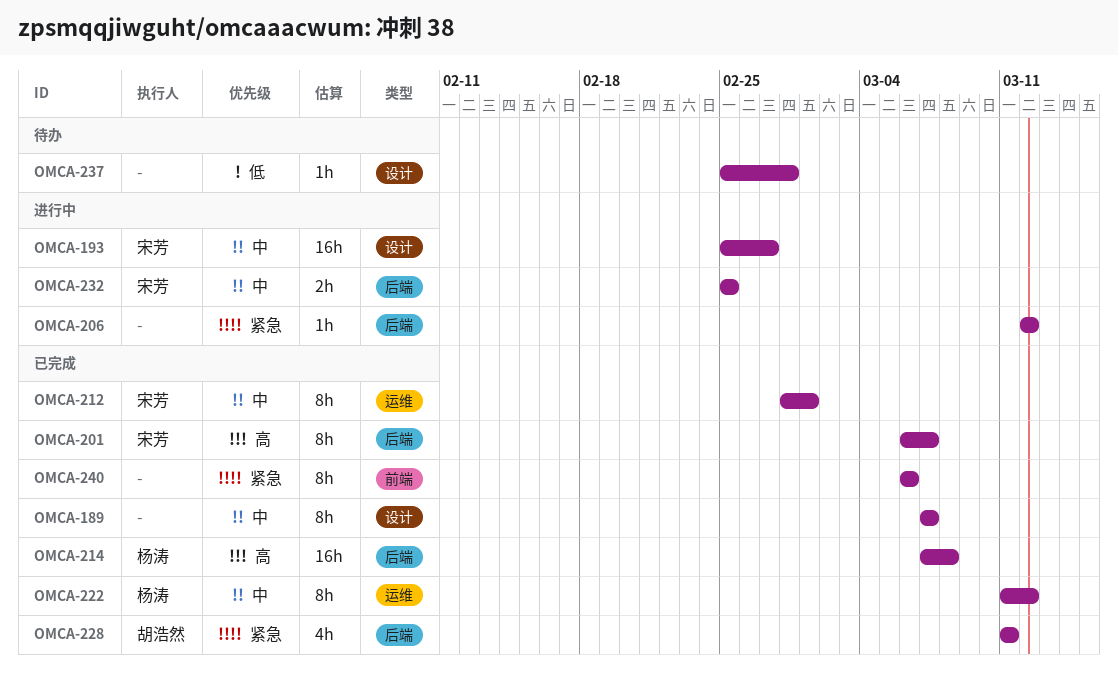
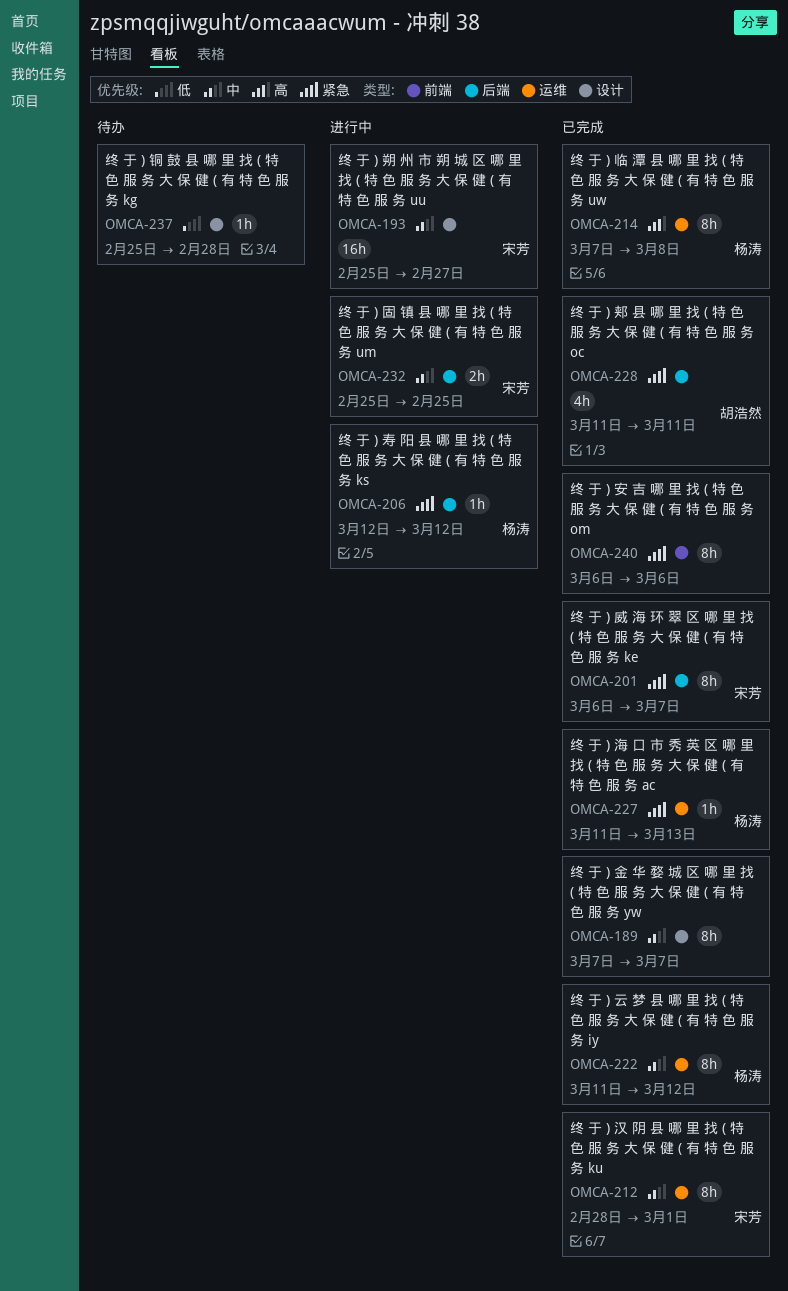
OMCA-201, priority: 高 -> 紧急
OMCA-206, owner: none -> 杨涛
OMCA-214, label: 后端 -> 运维
OMCA-214, estimate: 16h -> 8h
OMCA-227: none -> present

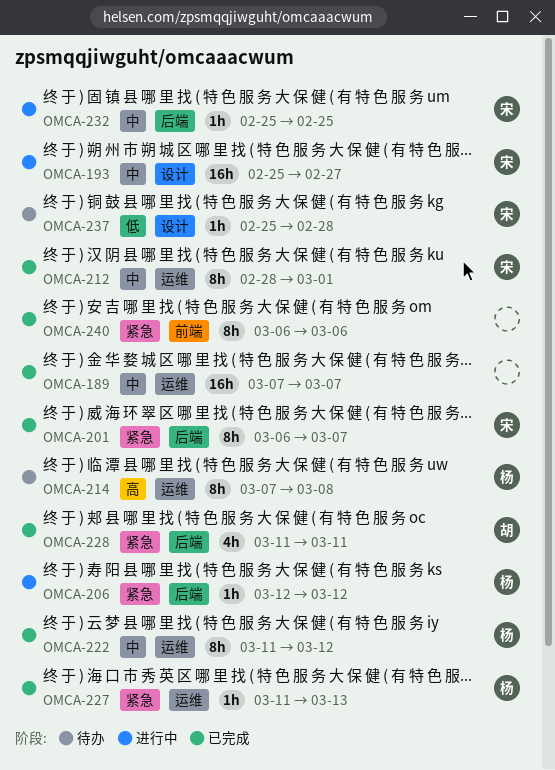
OMCA-189, label: 设计 -> 运维
OMCA-189, estimate: 8h -> 16h
OMCA-214, status: 已完成 -> 待办
OMCA-232, estimate: 2h -> 1h
OMCA-237, owner: none -> 宋芳

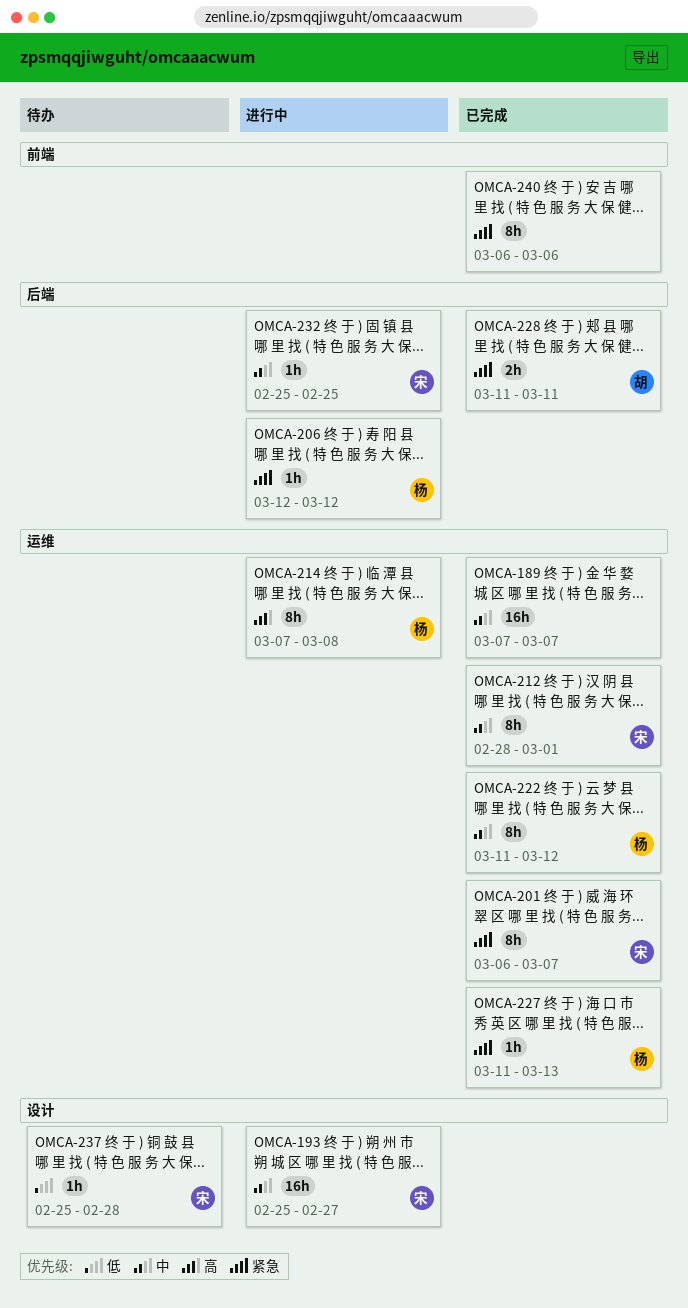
OMCA-201, label: 后端 -> 运维
OMCA-214, status: 待办 -> 进行中
OMCA-228, estimate: 4h -> 2h

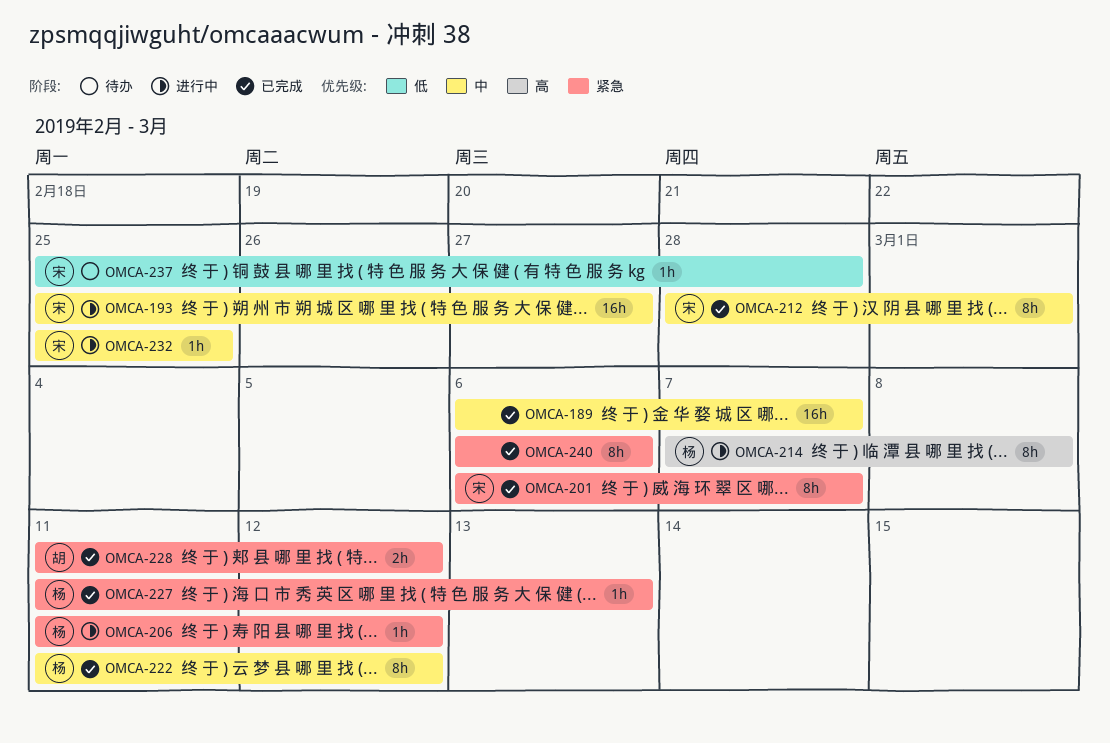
OMCA-189, start: Mar 7 -> Mar 6
OMCA-206, start: Mar 12 -> Mar 11
OMCA-228, due: Mar 11 -> Mar 12

